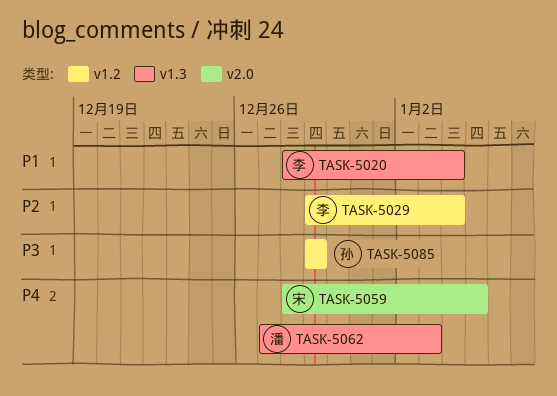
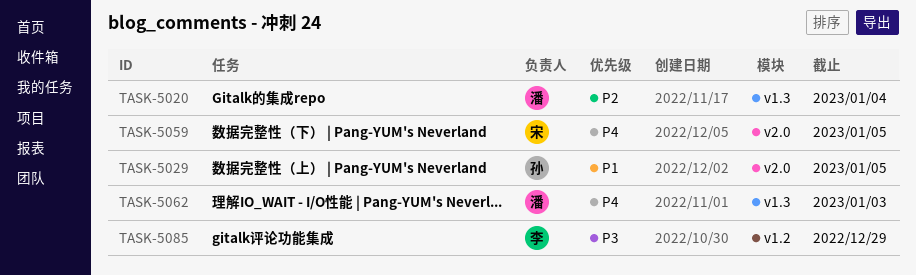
TASK-5020, owner: 李 -> 潘
TASK-5020, priority: P1 -> P2
TASK-5029, owner: 李 -> 孙
TASK-5029, priority: P2 -> P1
TASK-5029, label: v1.2 -> v2.0
TASK-5029, due: Jan 4 -> Jan 5
TASK-5085, owner: 孙 -> 李

